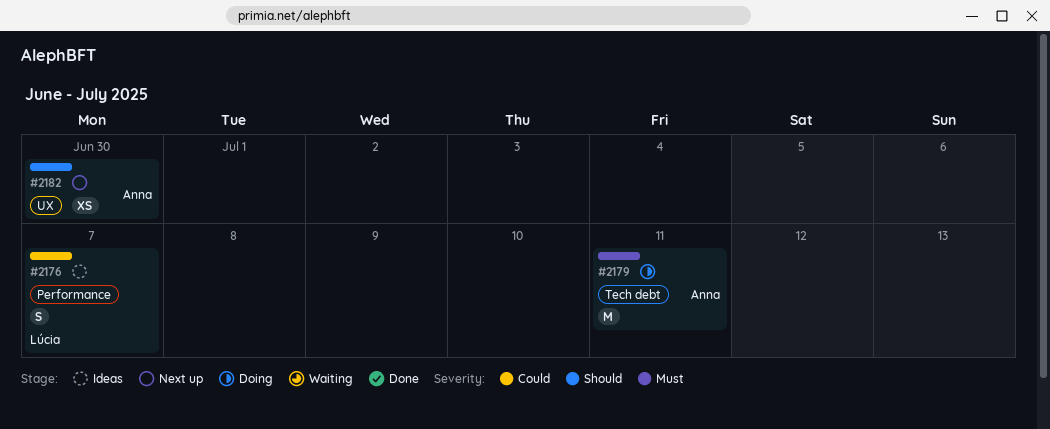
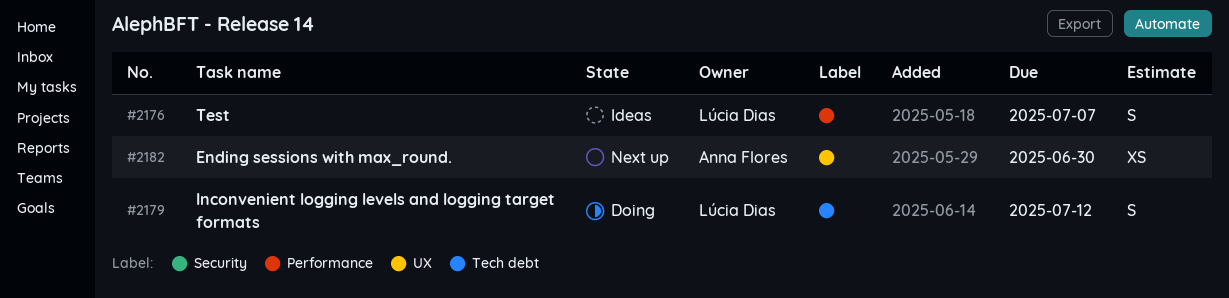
#2179, owner: Anna Flores -> Lúcia Dias
#2179, estimate: M -> S
#2179, due: Jul 11 -> Jul 12

